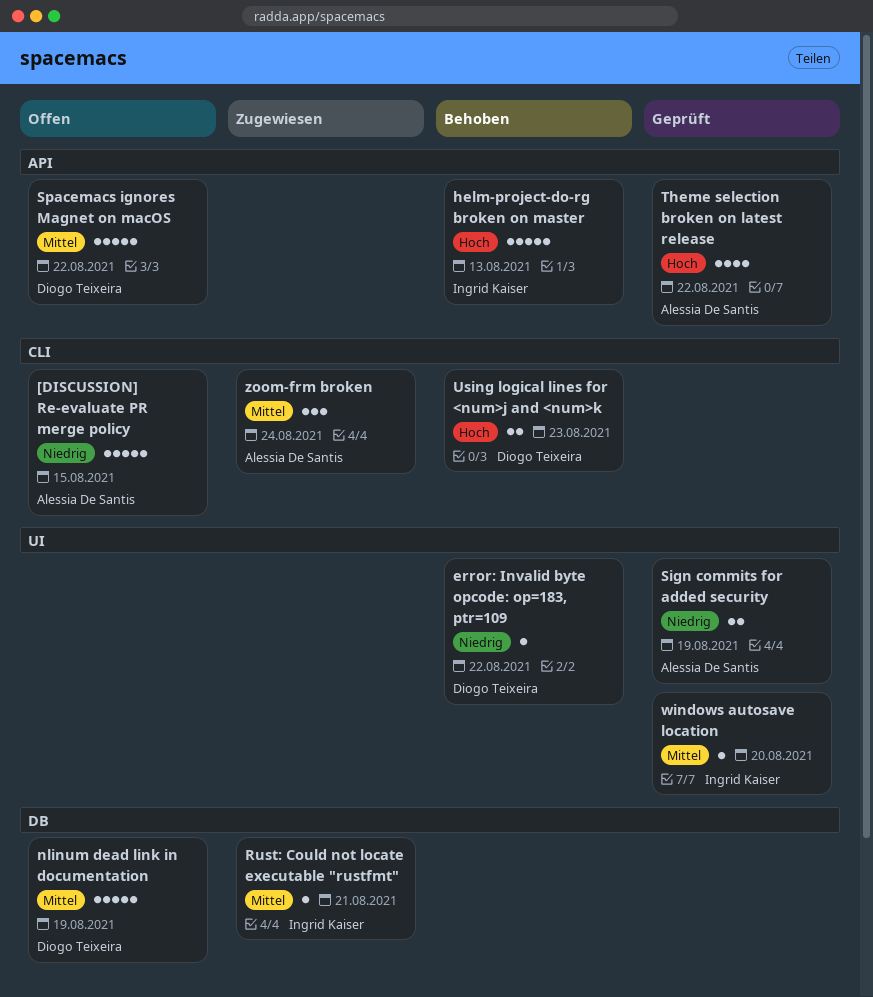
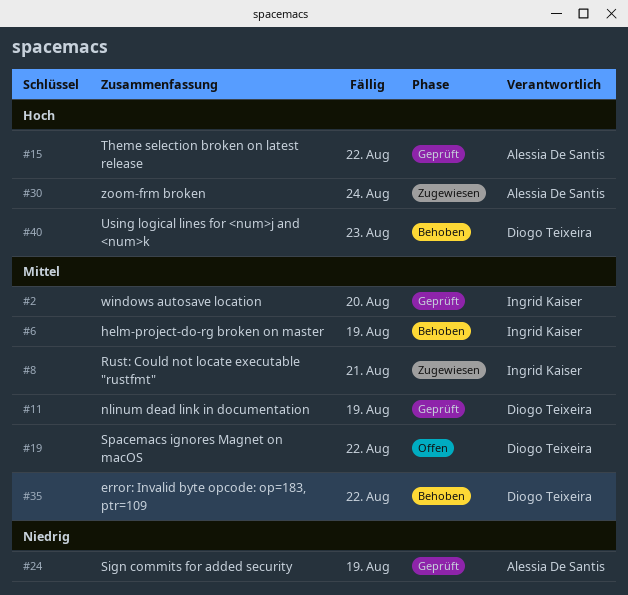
[DISCUSSION] Re-evaluate PR merge policy: present -> none
error: Invalid byte opcode: op=183, ptr=109, priority: Niedrig -> Mittel
helm-project-do-rg broken on master, priority: Hoch -> Mittel
helm-project-do-rg broken on master, due: Aug 13 -> Aug 19
nlinum dead link in documentation, status: Offen -> Geprüft
zoom-frm broken, priority: Mittel -> Hoch

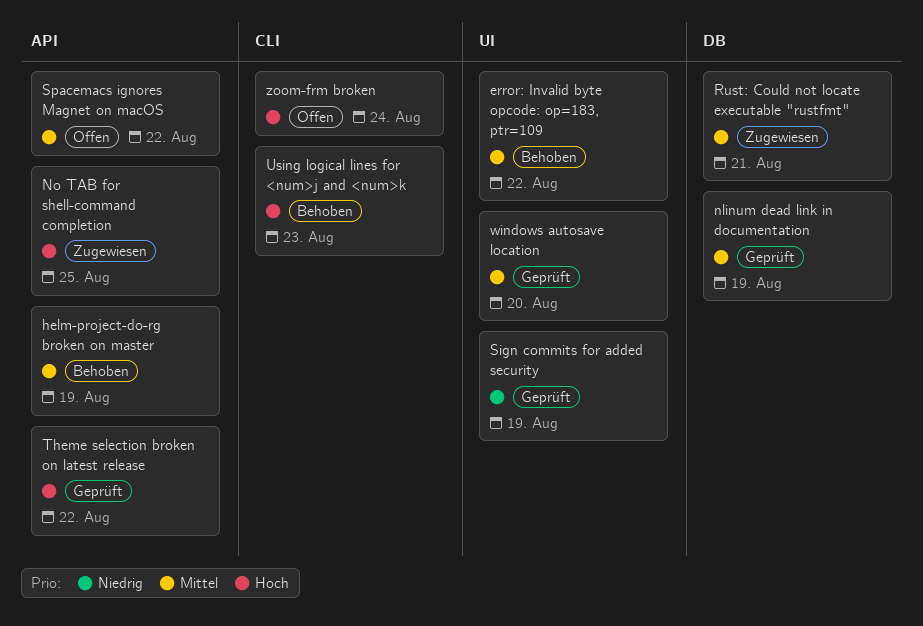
No TAB for shell-command completion: none -> present
zoom-frm broken, status: Zugewiesen -> Offen

